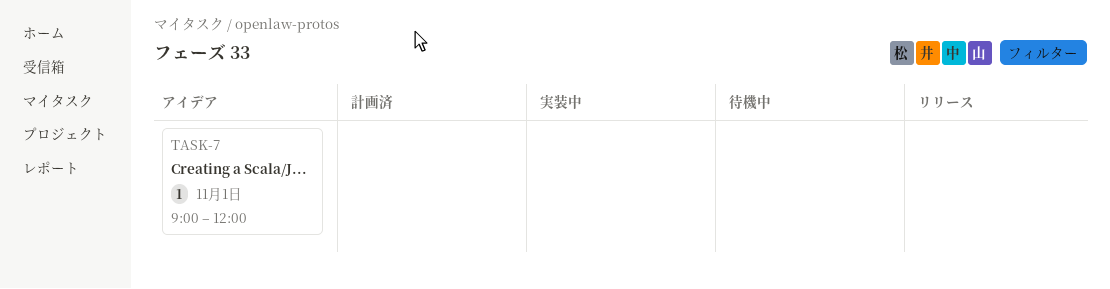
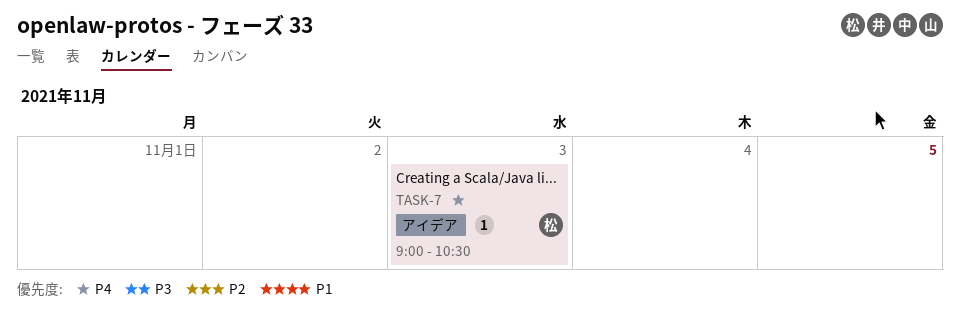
TASK-7, day: Nov 1 -> Nov 3
TASK-7, ends: 12:00 -> 10:30

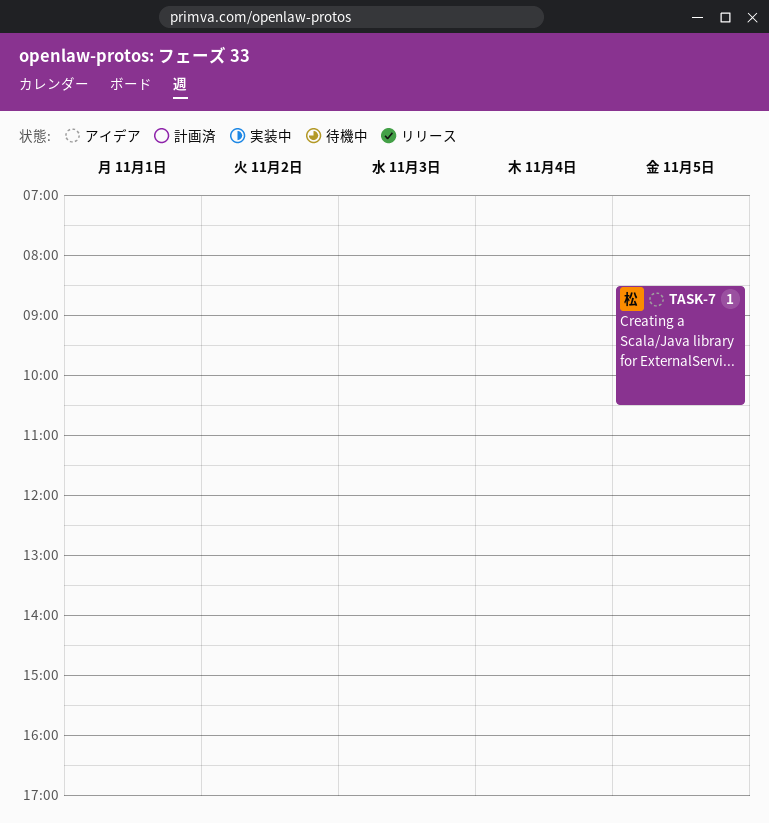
TASK-7, day: Nov 3 -> Nov 5
TASK-7, begins: 09:00 -> 08:30

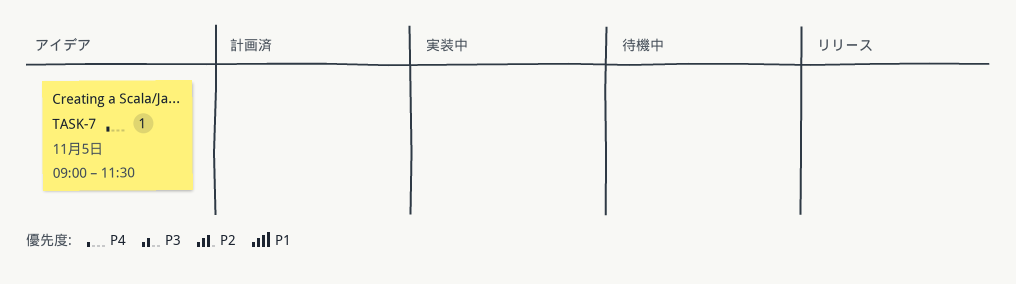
TASK-7, begins: 08:30 -> 09:00
TASK-7, ends: 10:30 -> 11:30

